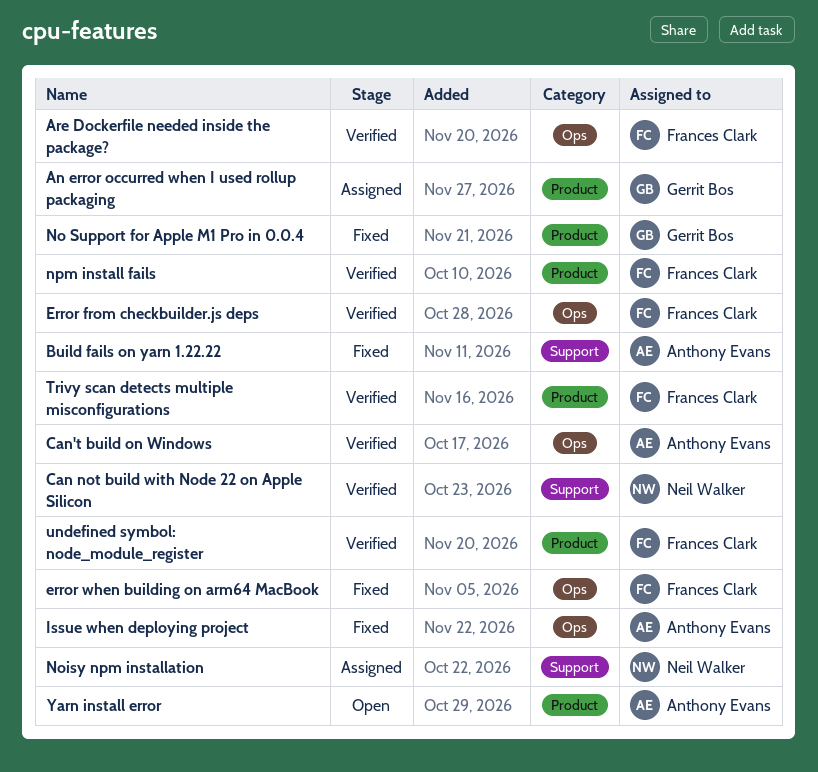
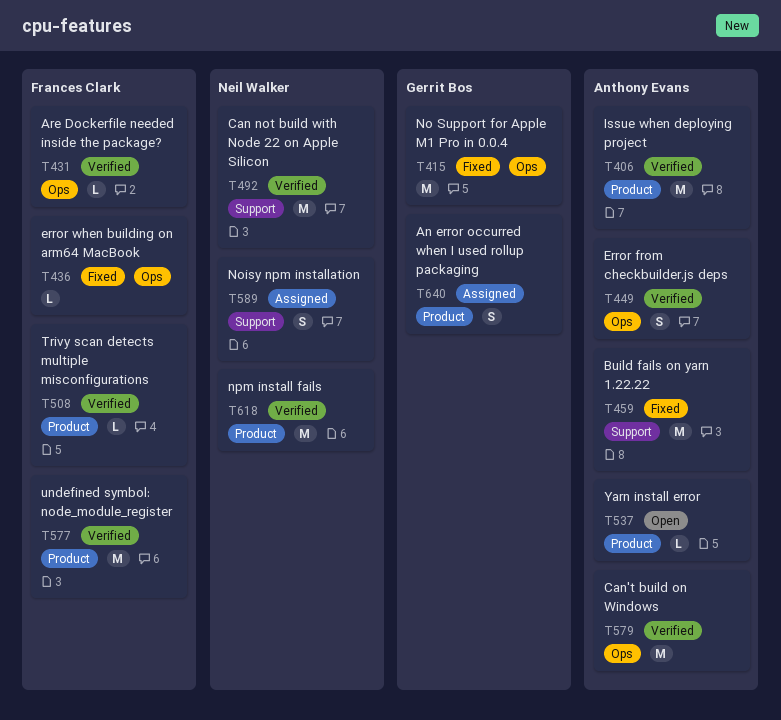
Error from checkbuilder.js deps, owner: Frances Clark -> Anthony Evans
Issue when deploying project, status: Fixed -> Verified
Issue when deploying project, label: Ops -> Product
No Support for Apple M1 Pro in 0.0.4, label: Product -> Ops
npm install fails, owner: Frances Clark -> Neil Walker

